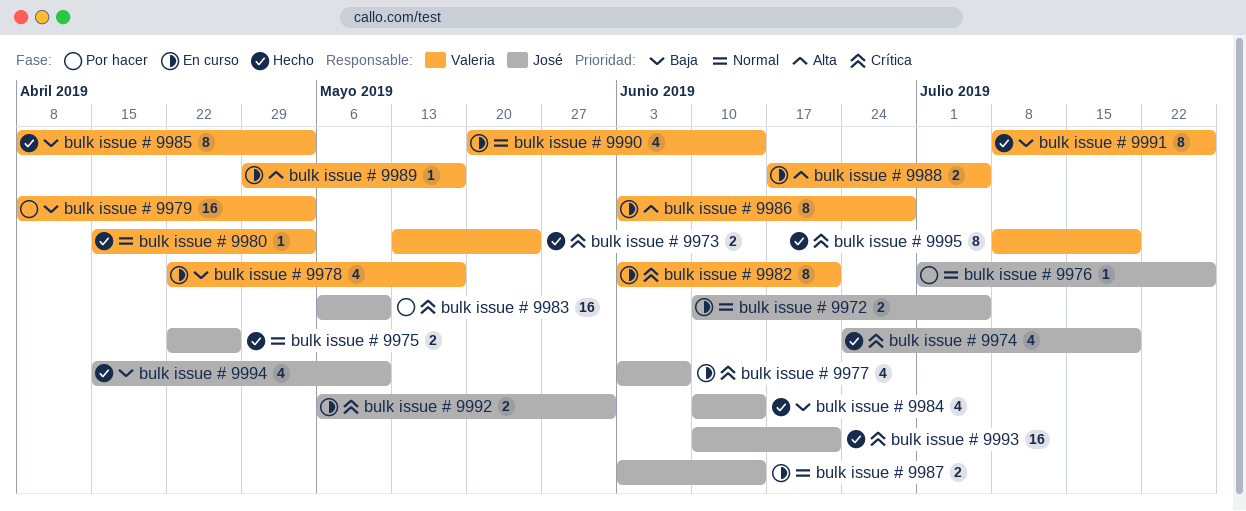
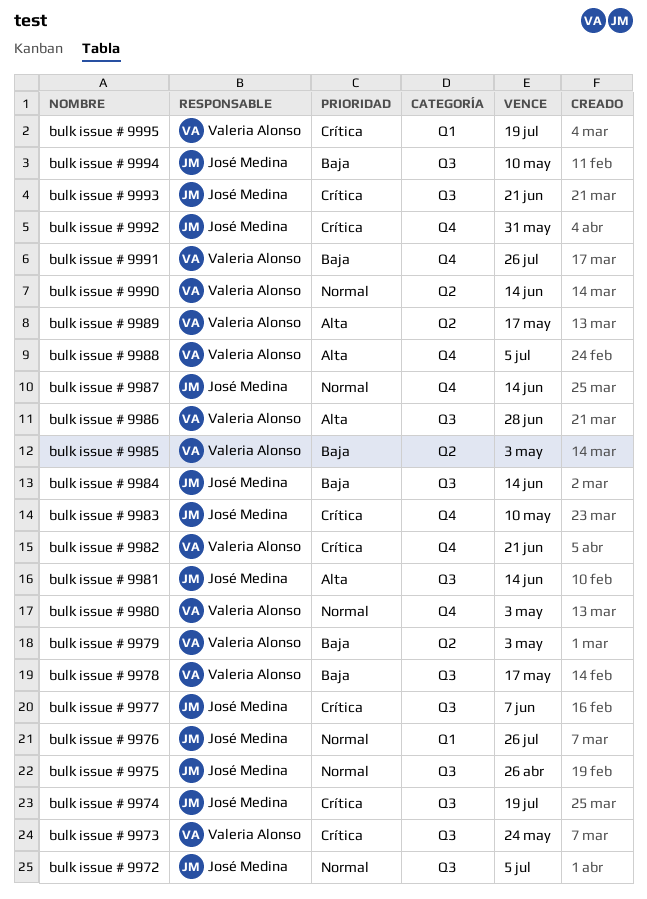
bulk issue # 9981: none -> present

